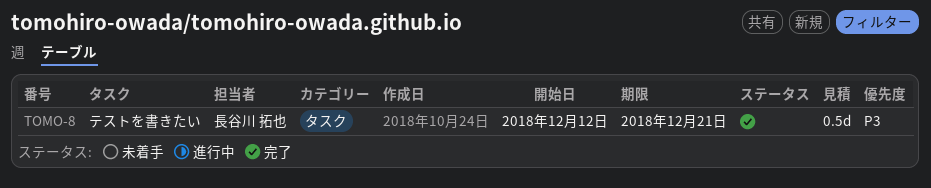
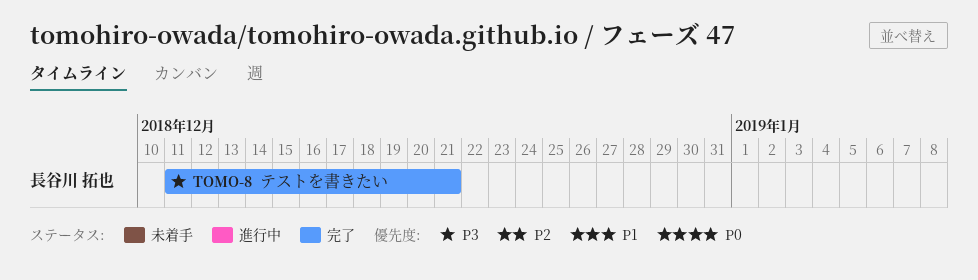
TOMO-8, start: Dec 12 -> Dec 11

